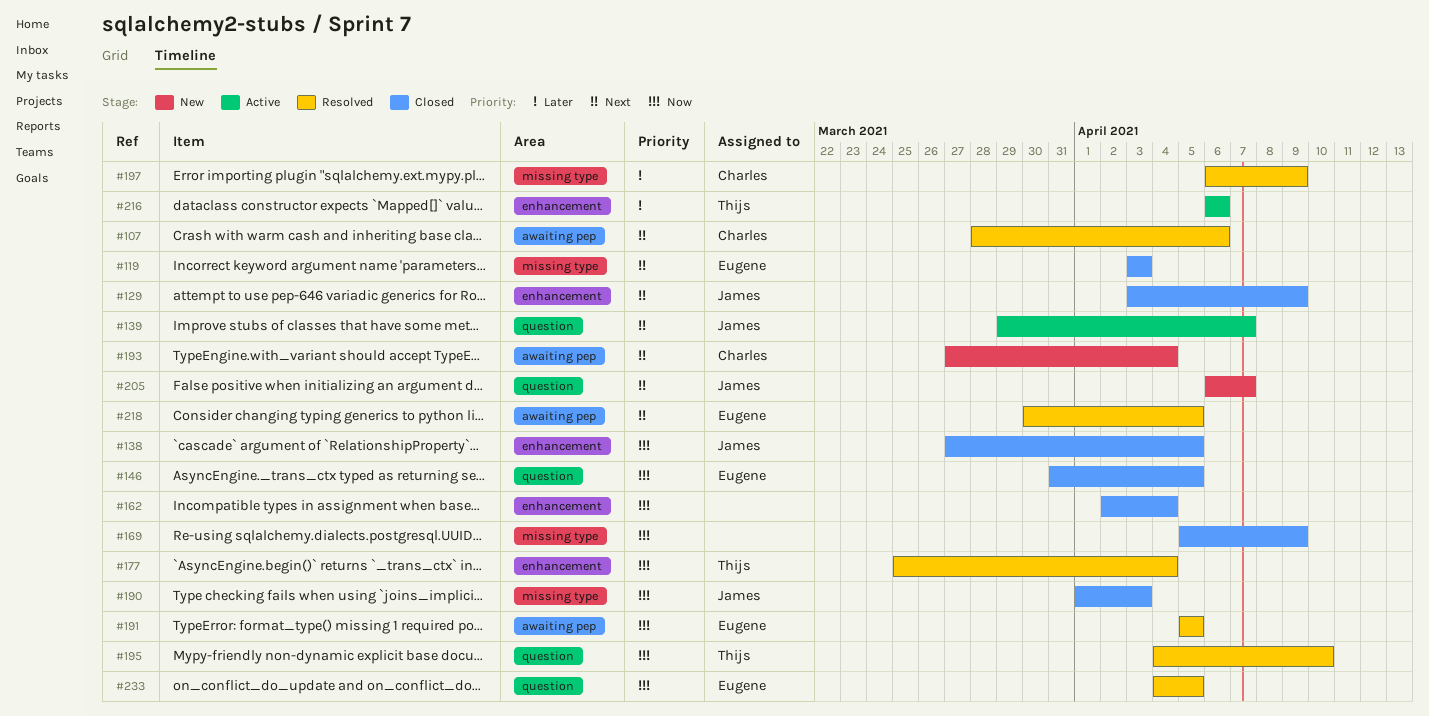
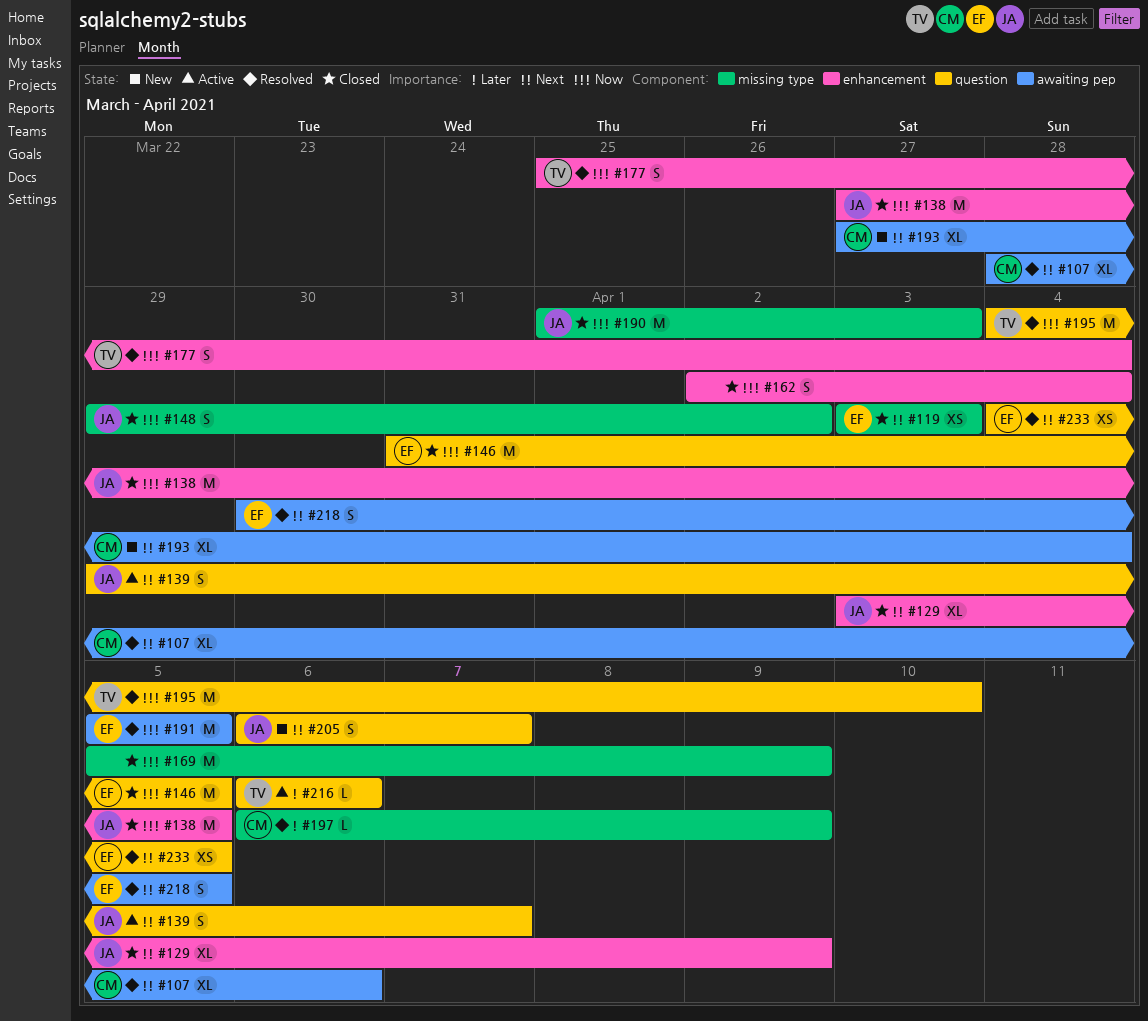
#148: none -> present
#216, label: enhancement -> question
#233, priority: Now -> Next

